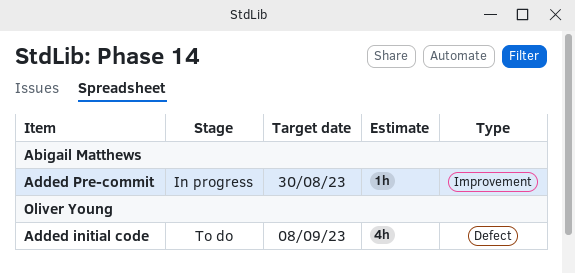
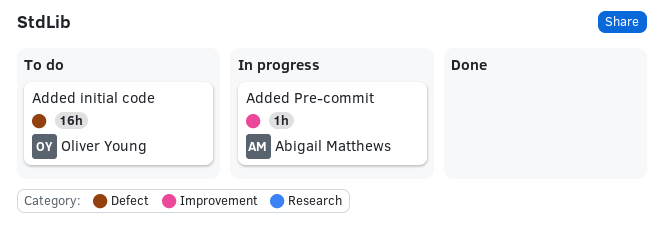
Added initial code, estimate: 4h -> 16h

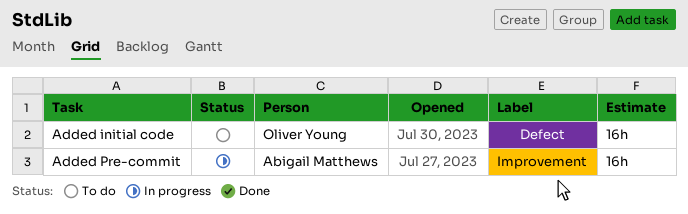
Added Pre-commit, estimate: 1h -> 16h

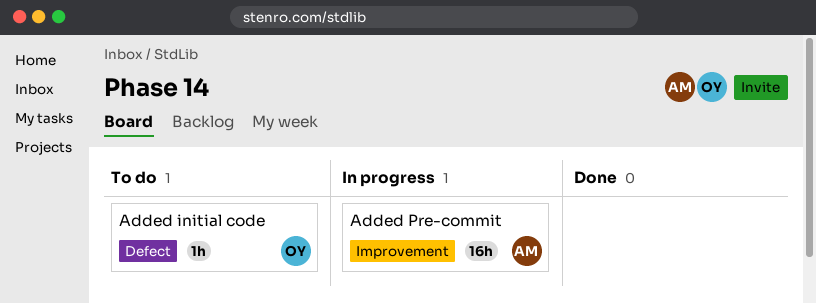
Added initial code, estimate: 16h -> 1h

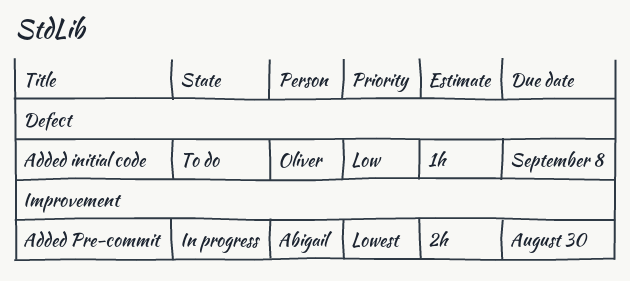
Added Pre-commit, estimate: 16h -> 2h

